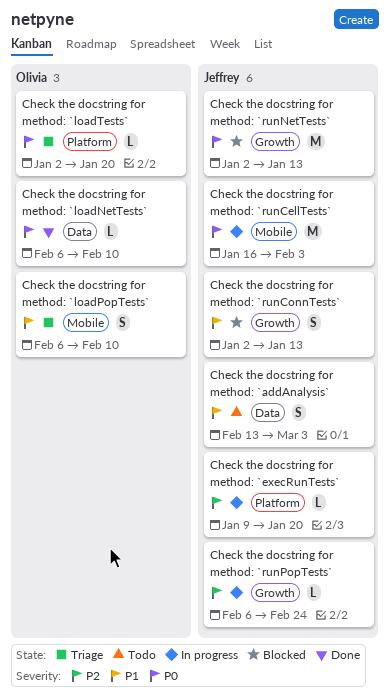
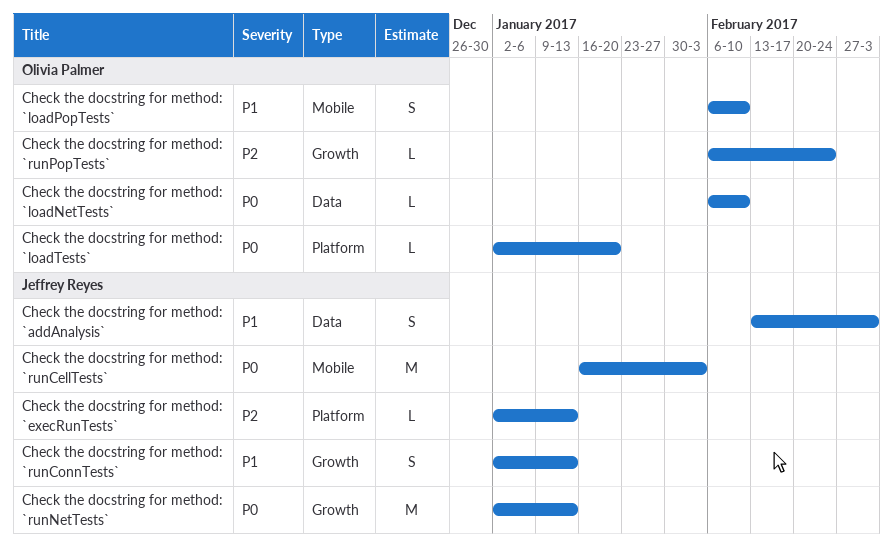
Check the docstring for method: `execRunTests`, start: Jan 9 -> Jan 2
Check the docstring for method: `execRunTests`, due: Jan 20 -> Jan 13
Check the docstring for method: `runPopTests`, owner: Jeffrey Reyes -> Olivia Palmer

